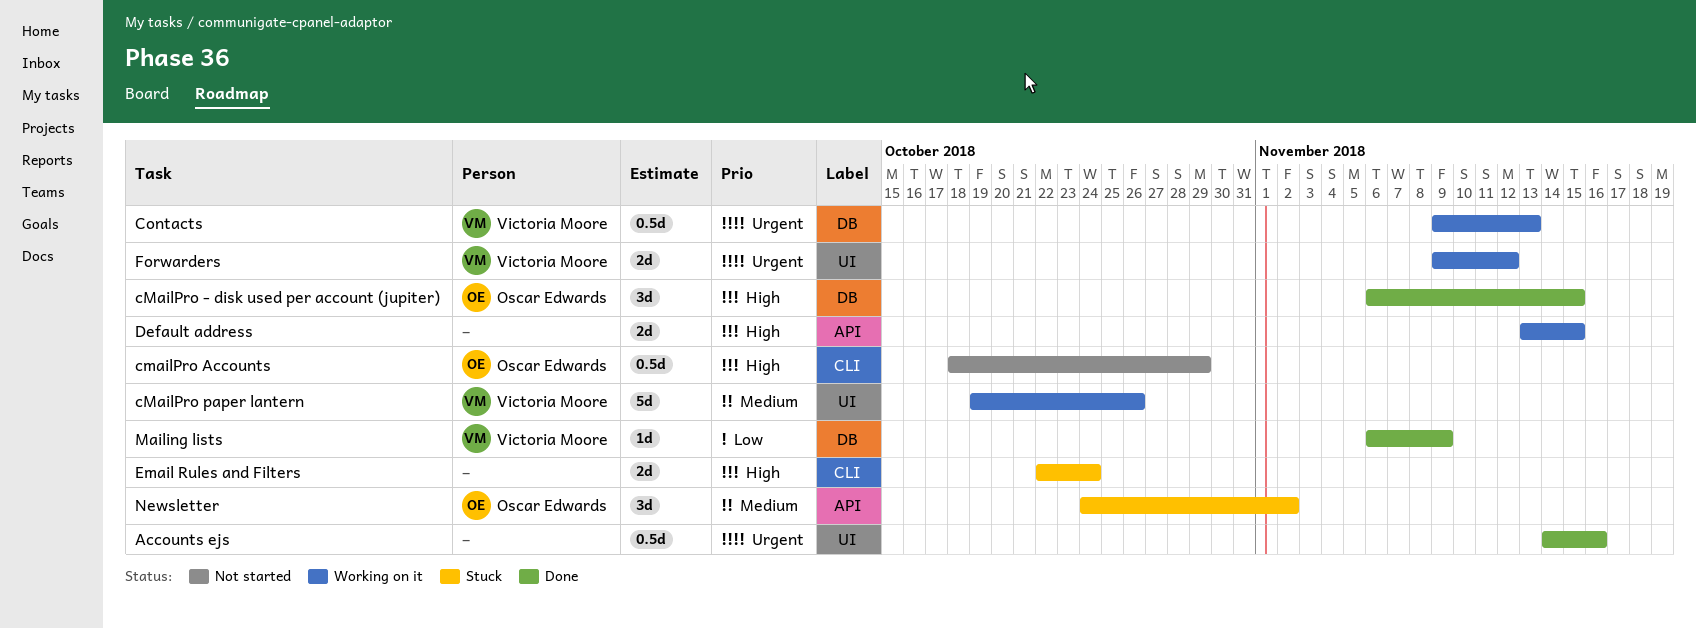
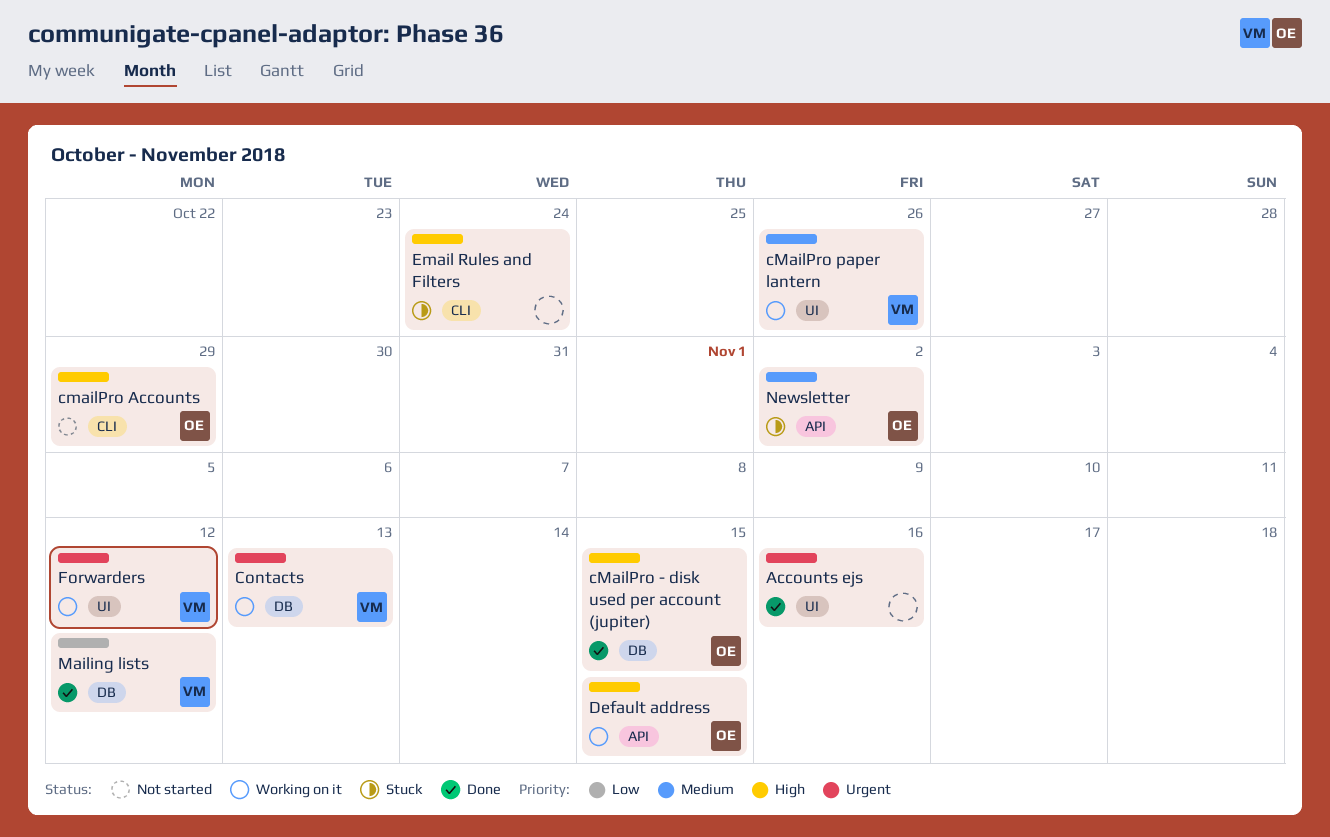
Default address, owner: none -> Oscar Edwards
Mailing lists, due: Nov 9 -> Nov 12

